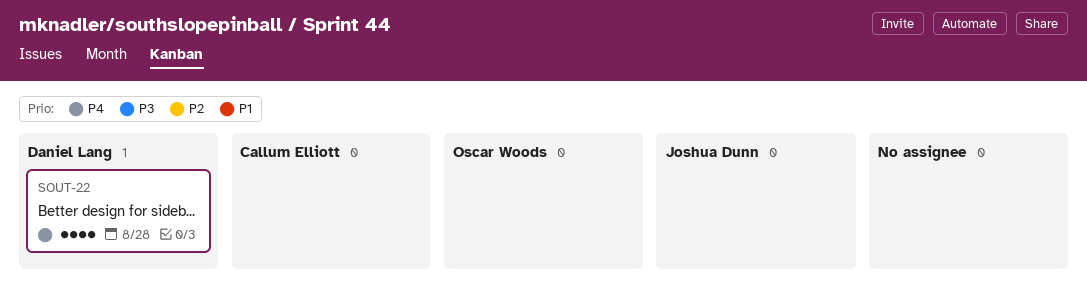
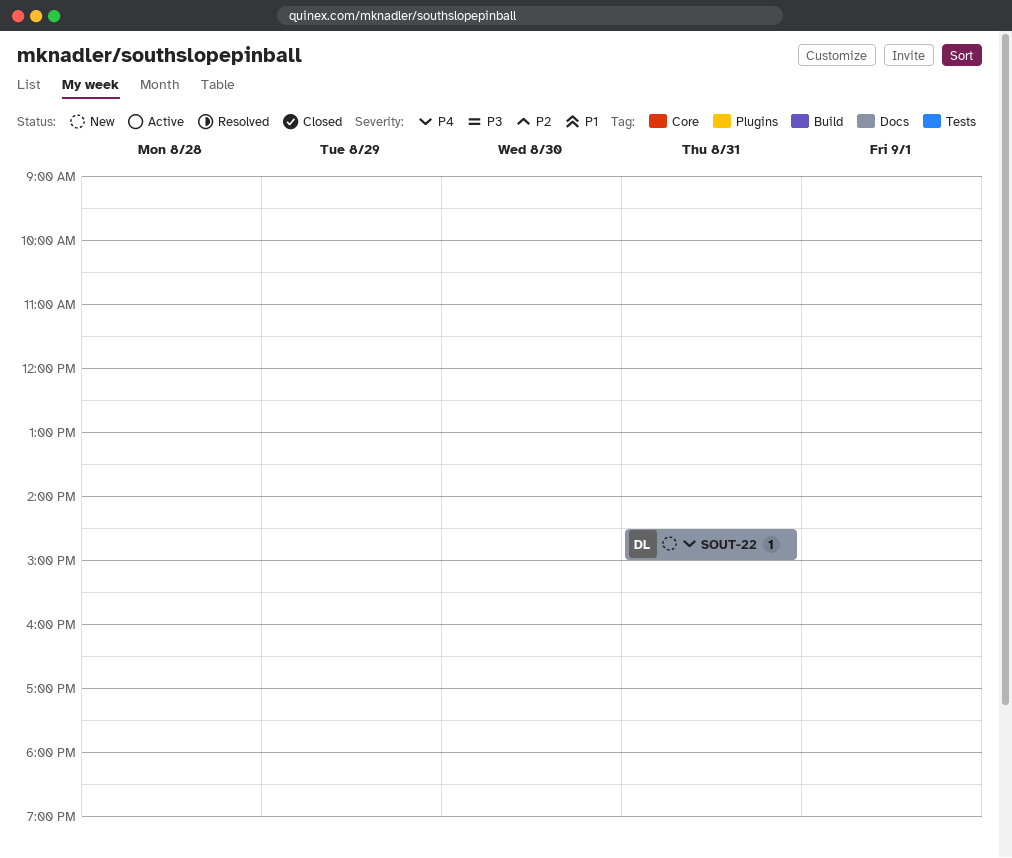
SOUT-22, estimate: 4 -> 1
SOUT-22, day: Aug 28 -> Aug 31

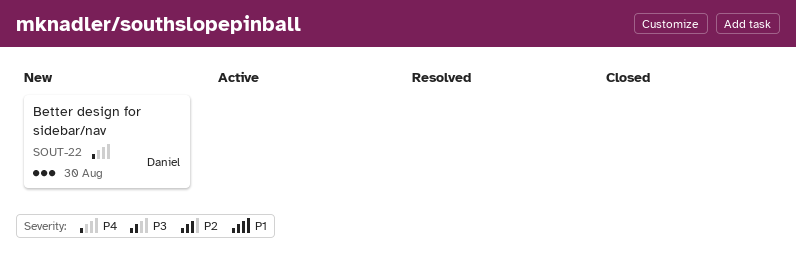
SOUT-22, estimate: 1 -> 3
SOUT-22, day: Aug 31 -> Aug 30

